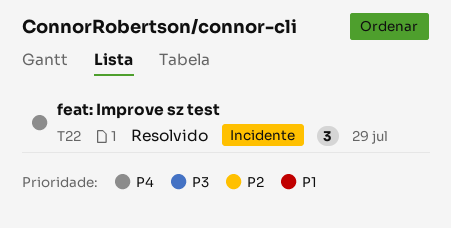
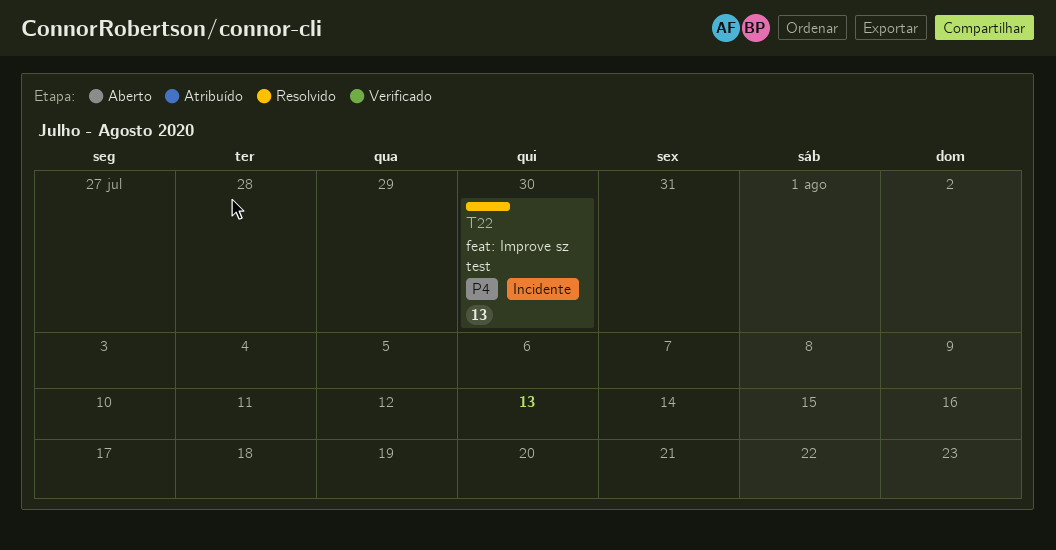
T22, estimate: 3 -> 13
T22, due: Jul 29 -> Jul 30

